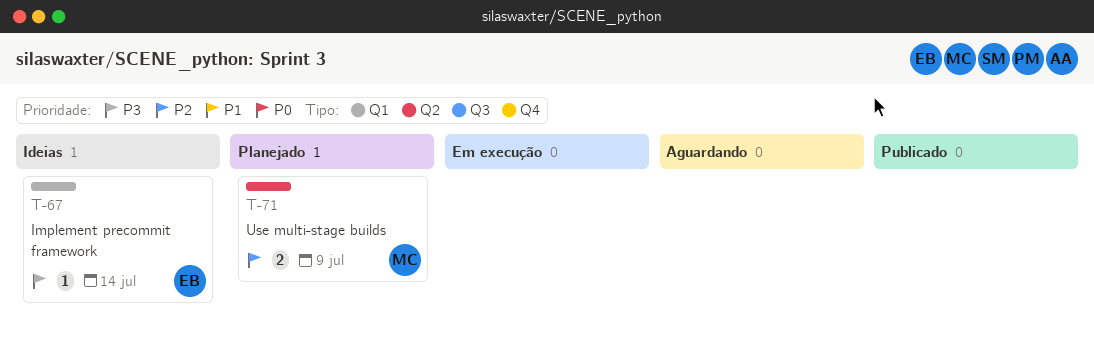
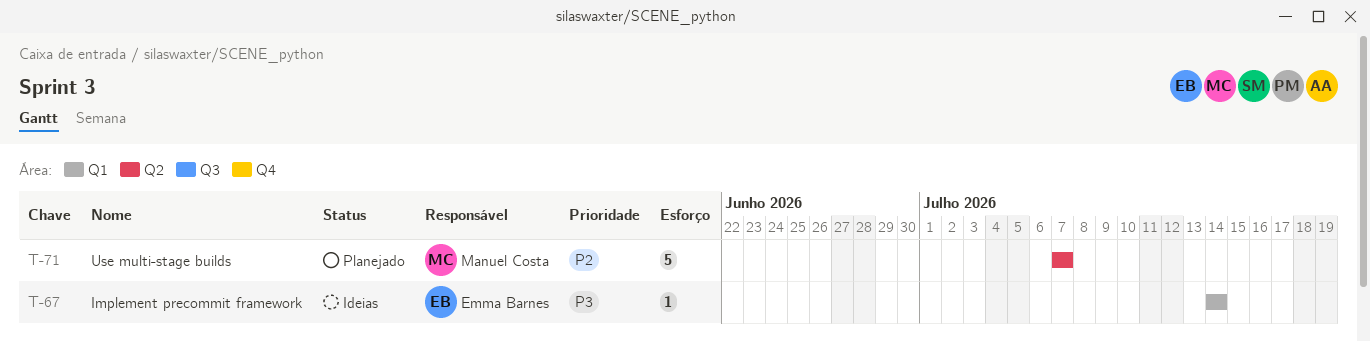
T-71, estimate: 2 -> 5
T-71, due: Jul 9 -> Jul 7

